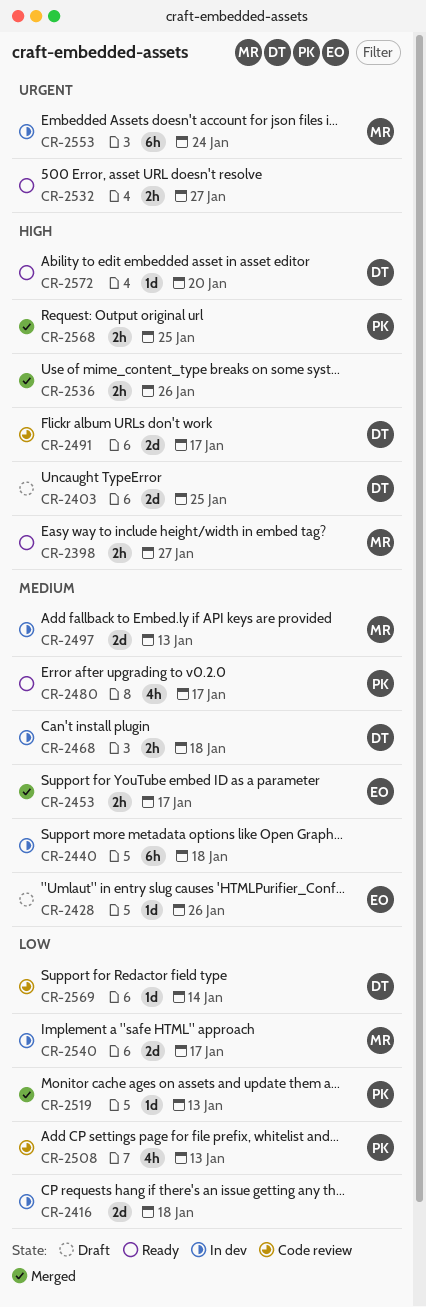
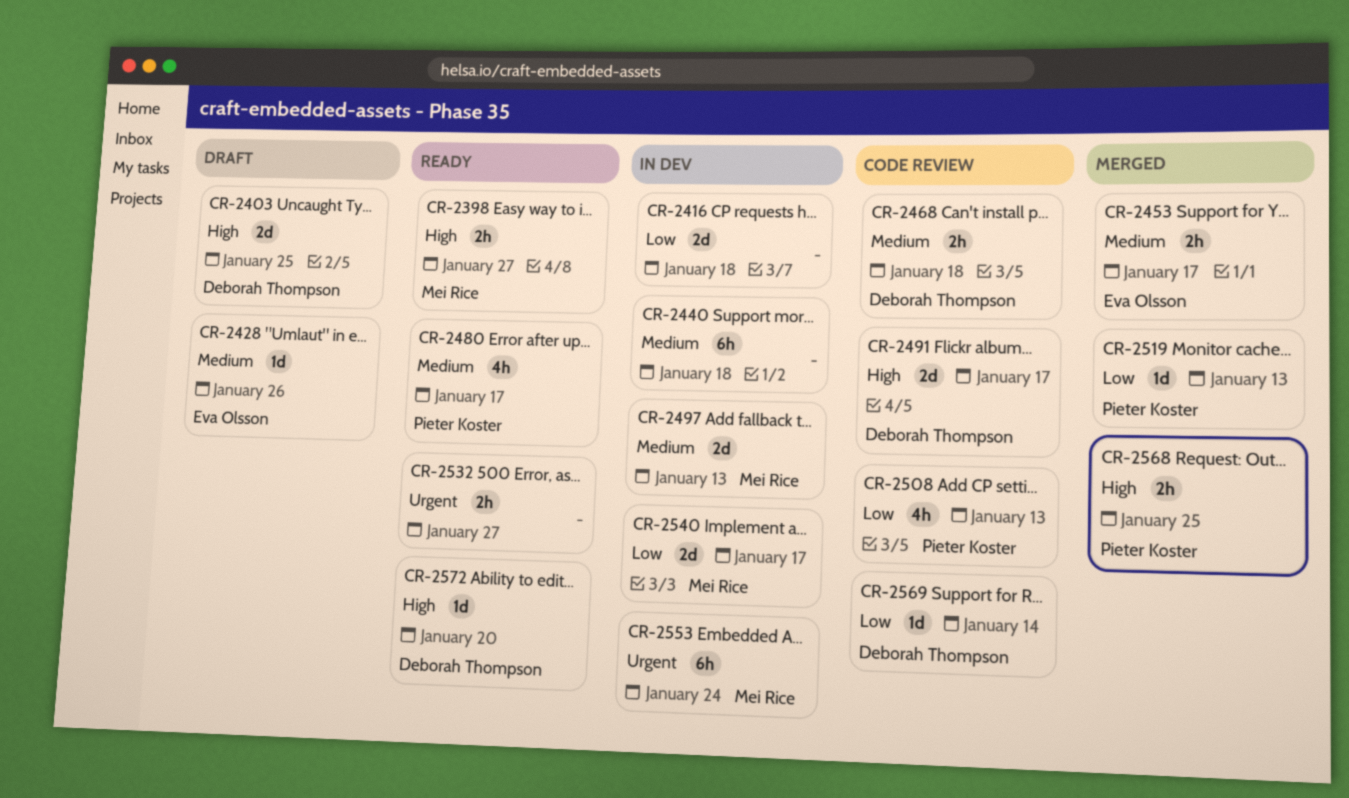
CR-2468, status: In dev -> Code review
CR-2536: present -> none

